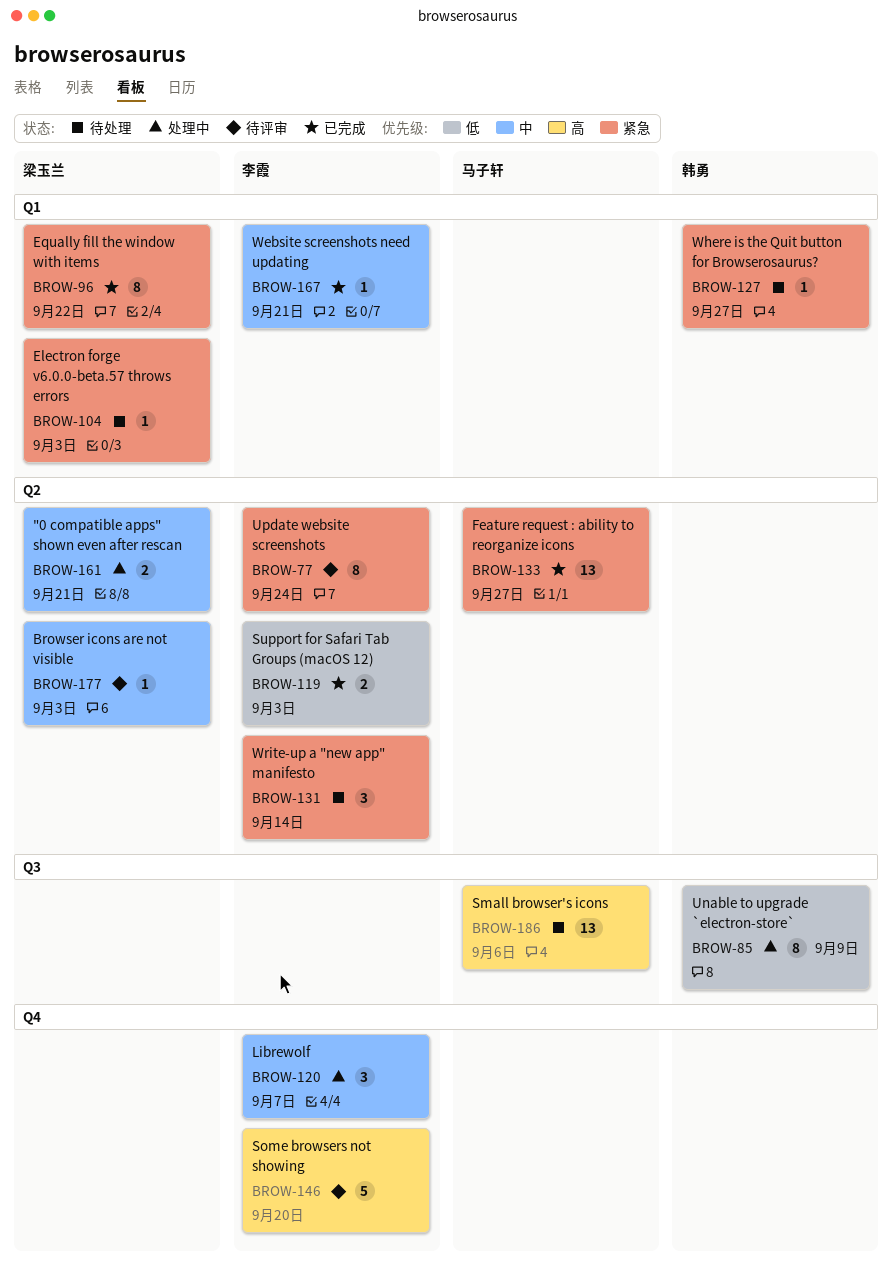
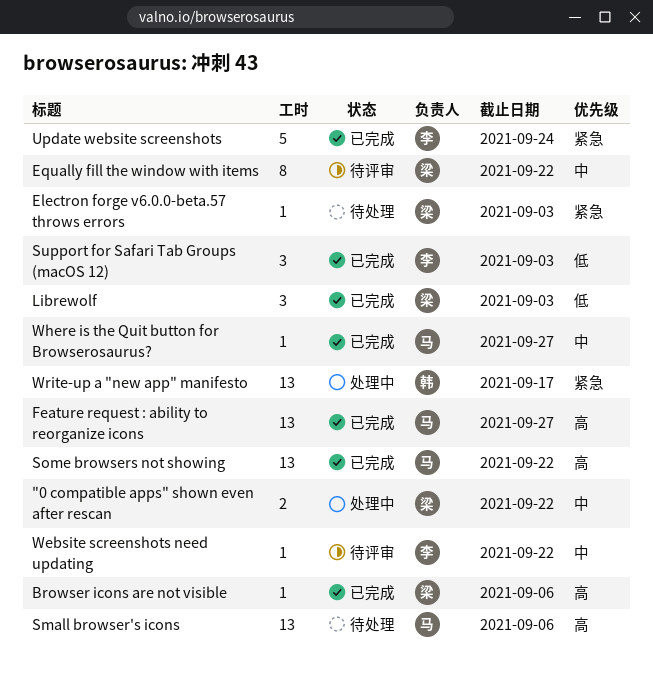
"0 compatible apps" shown even after rescan, due: Sep 21 -> Sep 22
Browser icons are not visible, status: 待评审 -> 已完成
Browser icons are not visible, priority: 中 -> 高
Browser icons are not visible, due: Sep 3 -> Sep 6
Equally fill the window with items, status: 已完成 -> 待评审
Equally fill the window with items, priority: 紧急 -> 中
Feature request : ability to reorganize icons, priority: 紧急 -> 高
Librewolf, status: 处理中 -> 已完成
Librewolf, owner: 李霞 -> 梁玉兰
Librewolf, priority: 中 -> 低
Librewolf, due: Sep 7 -> Sep 3
Some browsers not showing, status: 待评审 -> 已完成
Some browsers not showing, owner: 李霞 -> 马子轩
Some browsers not showing, estimate: 5 -> 13
Some browsers not showing, due: Sep 20 -> Sep 22
Support for Safari Tab Groups (macOS 12), estimate: 2 -> 3
Unable to upgrade `electron-store`: present -> none
Update website screenshots, status: 待评审 -> 已完成
Update website screenshots, estimate: 8 -> 5
Website screenshots need updating, status: 已完成 -> 待评审
Website screenshots need updating, due: Sep 21 -> Sep 22
Where is the Quit button for Browserosaurus?, status: 待处理 -> 已完成
Where is the Quit button for Browserosaurus?, owner: 韩勇 -> 马子轩
Where is the Quit button for Browserosaurus?, priority: 紧急 -> 中
Write-up a "new app" manifesto, status: 待处理 -> 处理中
Write-up a "new app" manifesto, owner: 李霞 -> 韩勇
Write-up a "new app" manifesto, estimate: 3 -> 13
Write-up a "new app" manifesto, due: Sep 14 -> Sep 17

